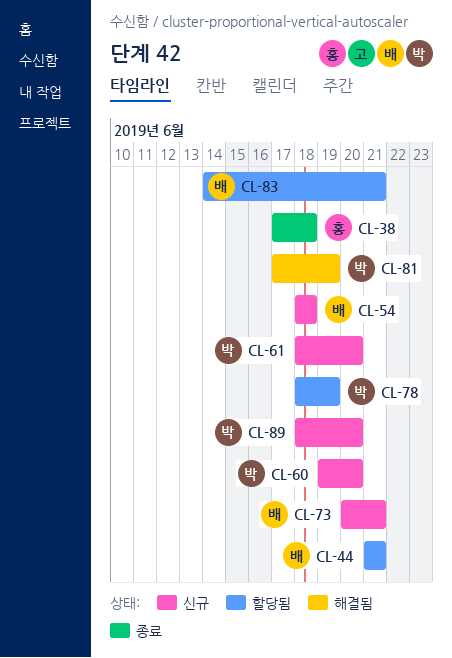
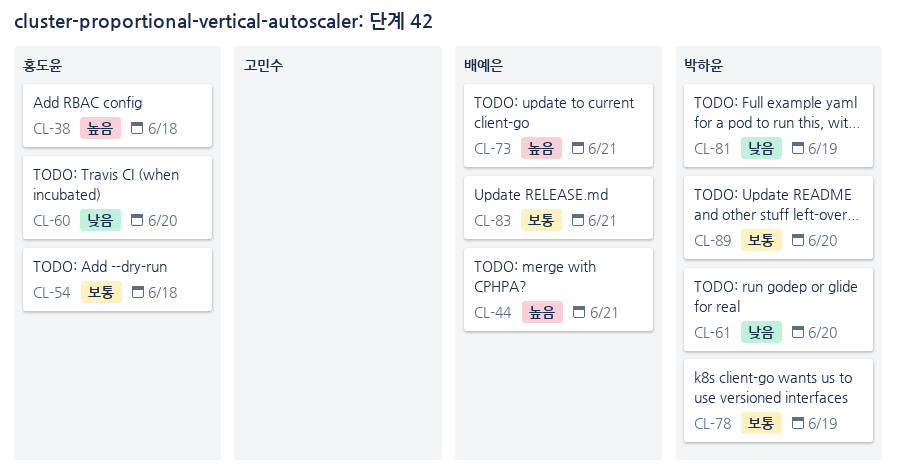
CL-54, owner: 배예은 -> 홍도윤
CL-60, owner: 박하윤 -> 홍도윤

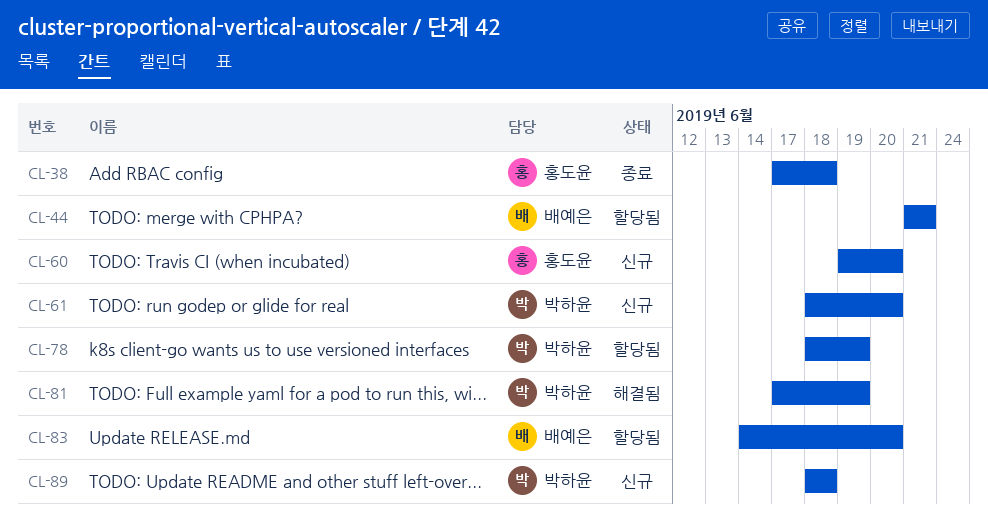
CL-54: present -> none
CL-73: present -> none
CL-83, due: Jun 21 -> Jun 20
CL-89, due: Jun 20 -> Jun 18

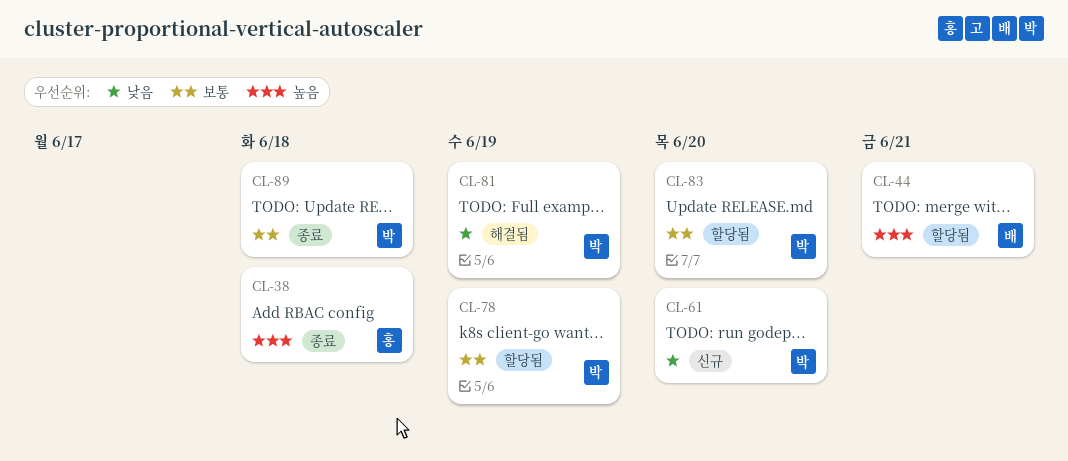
CL-60: present -> none
CL-83, owner: 배예은 -> 박하윤
CL-89, status: 신규 -> 종료

